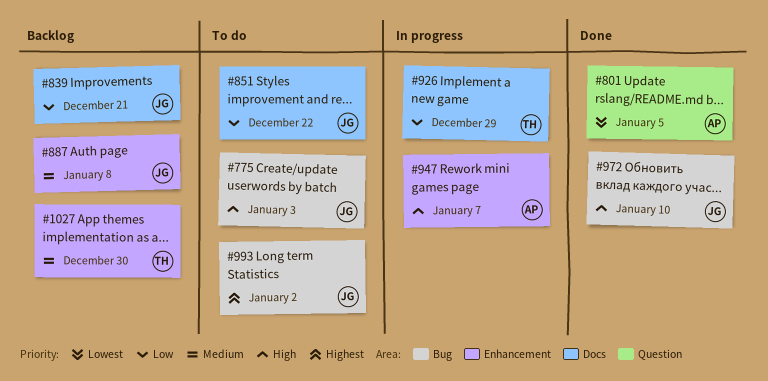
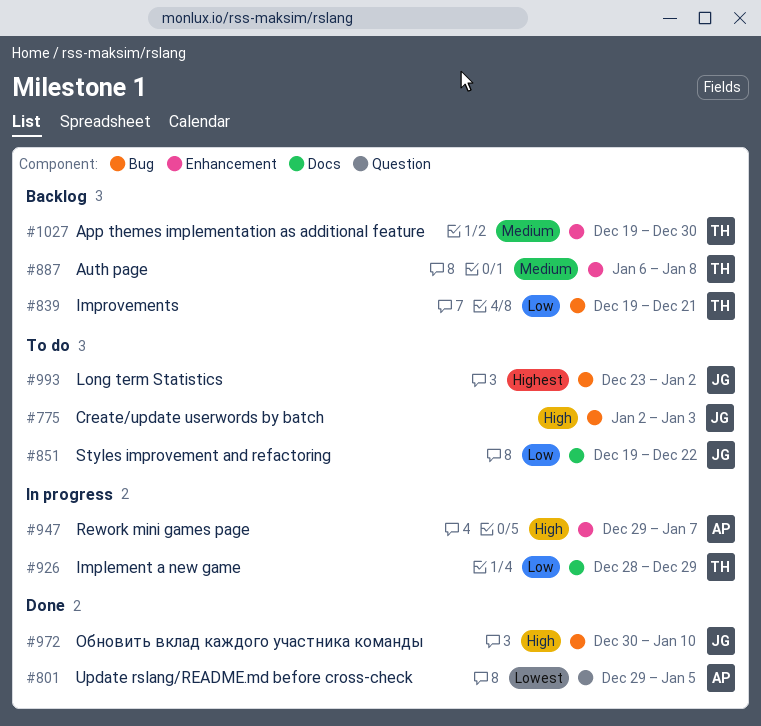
#839, owner: JG -> TH
#839, label: Docs -> Bug
#887, owner: JG -> TH

